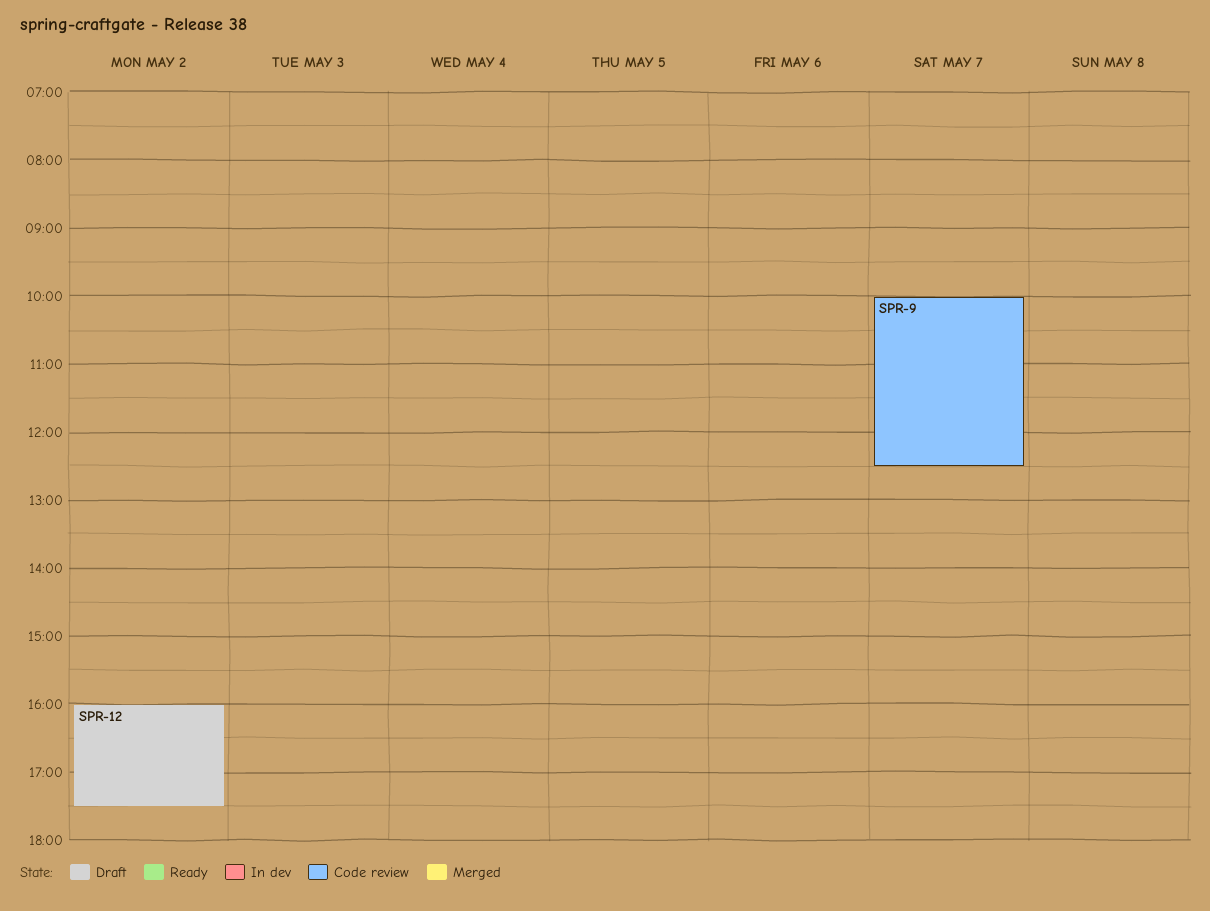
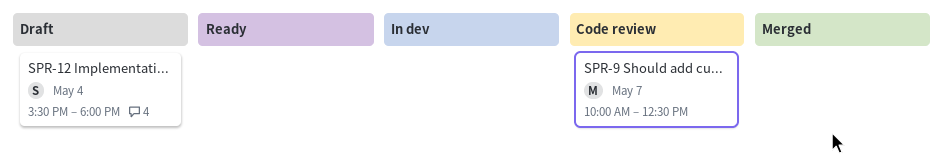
SPR-12, day: May 2 -> May 4
SPR-12, begins: 16:00 -> 15:30
SPR-12, ends: 17:30 -> 18:00

